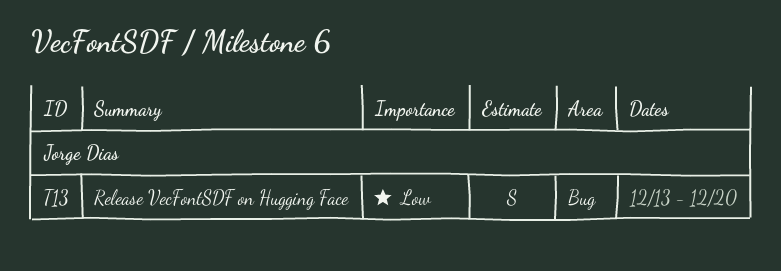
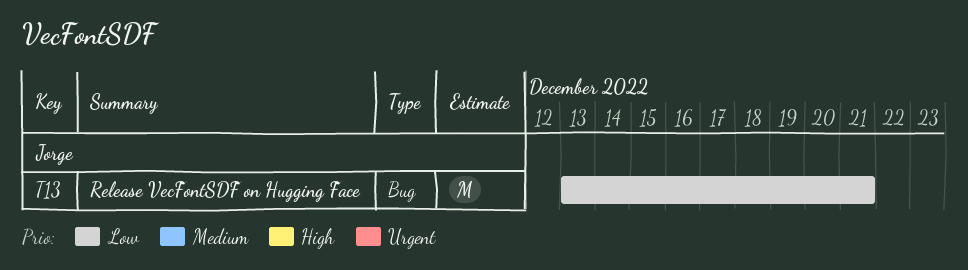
T13, estimate: S -> M
T13, due: Dec 20 -> Dec 21

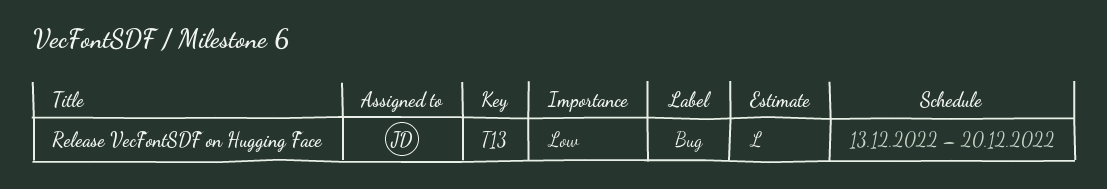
T13, estimate: M -> L
T13, due: Dec 21 -> Dec 20

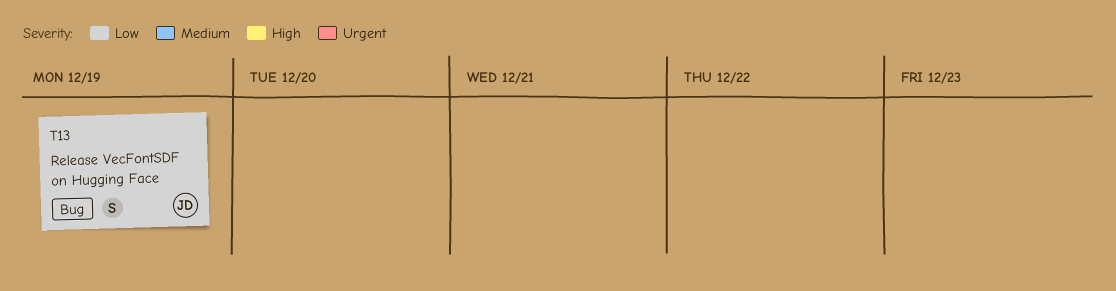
T13, estimate: L -> S
T13, due: Dec 20 -> Dec 19

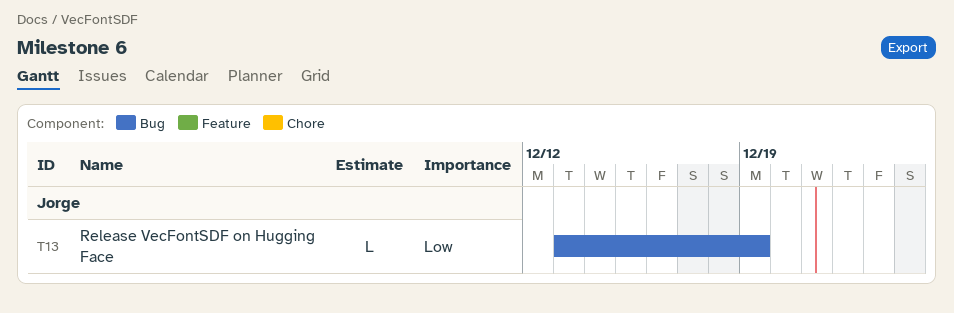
T13, estimate: S -> L

